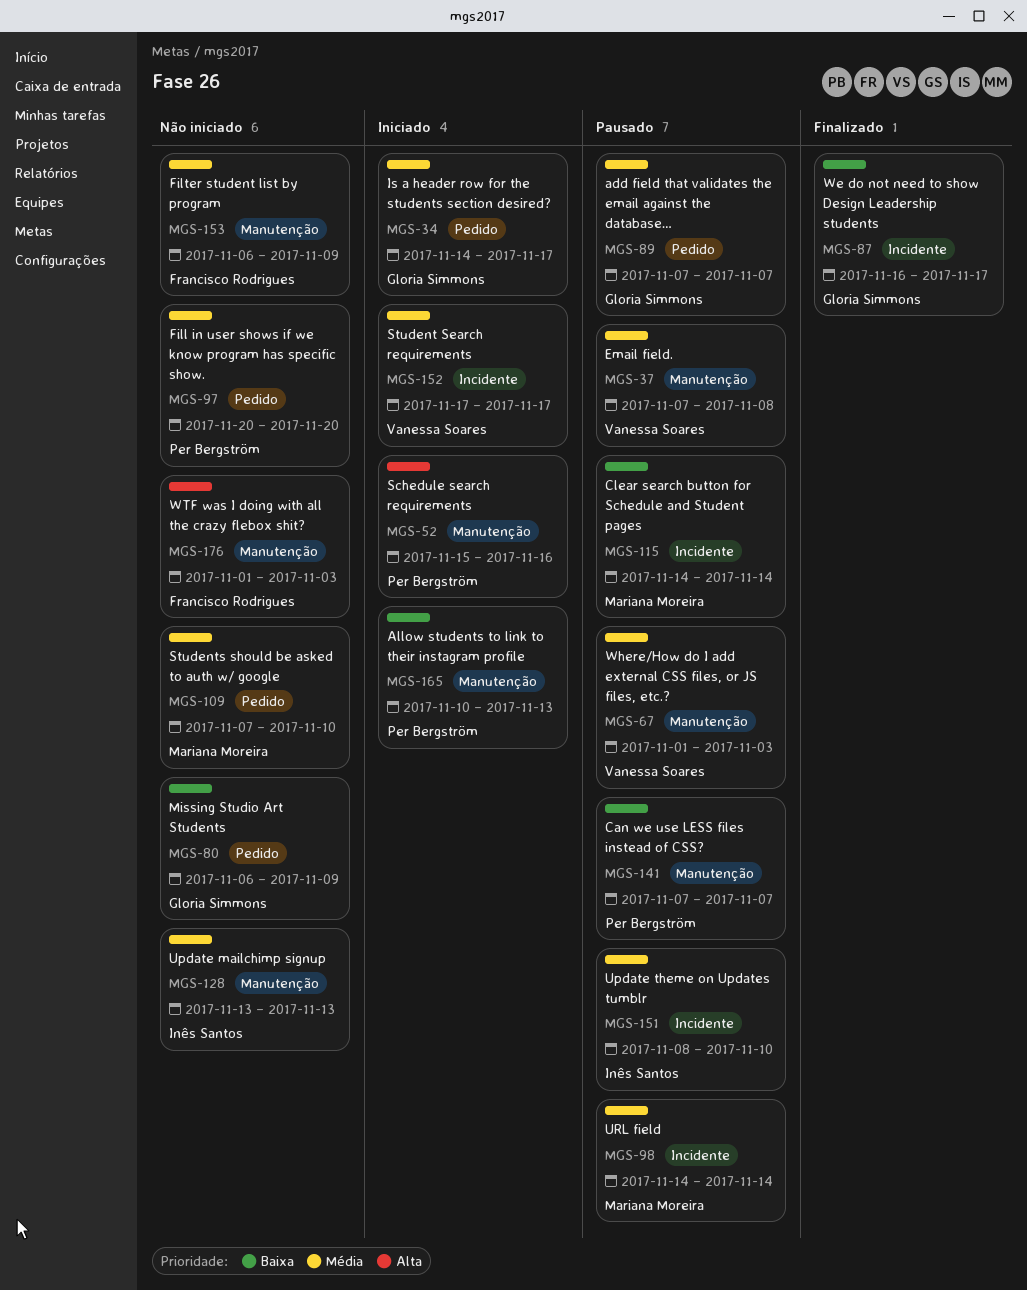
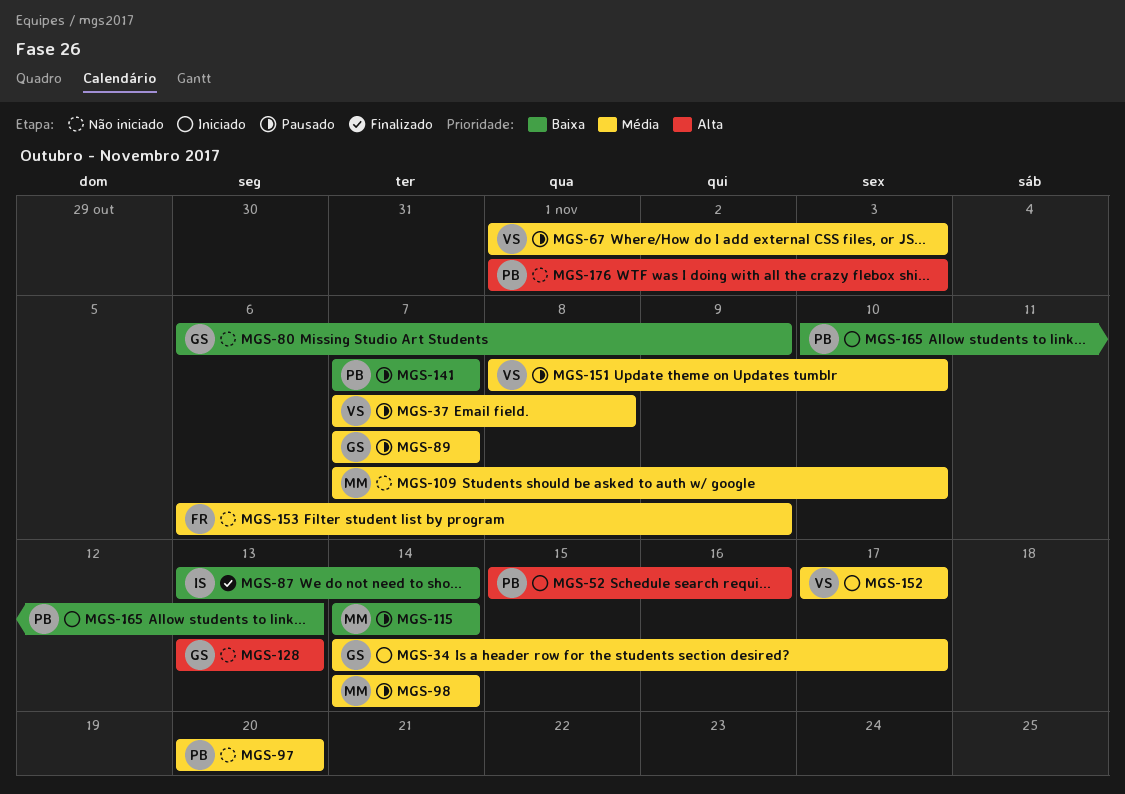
MGS-87, owner: Gloria Simmons -> Inês Santos
MGS-87, start: Nov 16 -> Nov 13
MGS-87, due: Nov 17 -> Nov 14
MGS-128, owner: Inês Santos -> Gloria Simmons
MGS-128, priority: Média -> Alta
MGS-151, owner: Inês Santos -> Vanessa Soares
MGS-176, owner: Francisco Rodrigues -> Per Bergström

